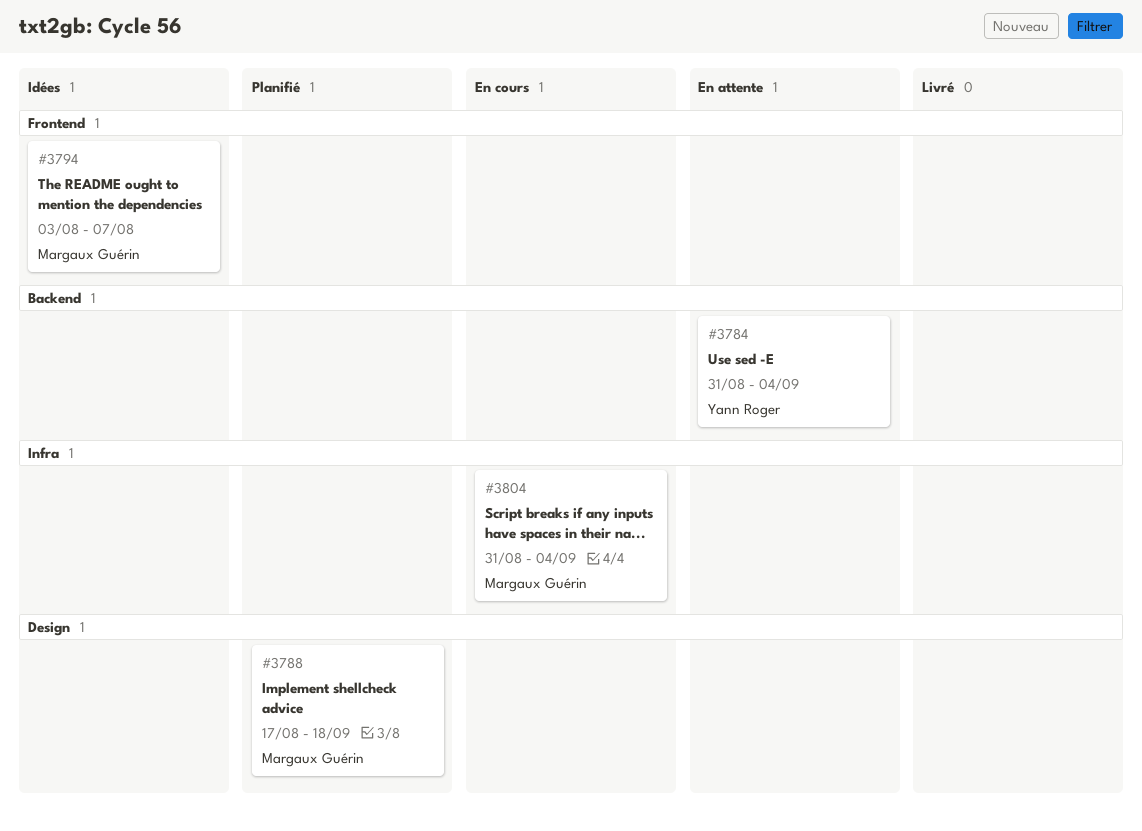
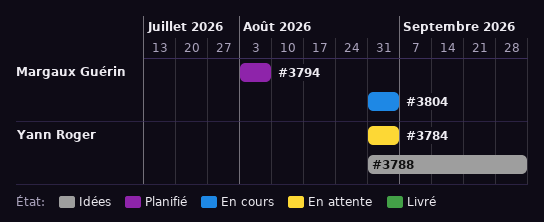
#3788, status: Planifié -> Idées
#3788, owner: Margaux Guérin -> Yann Roger
#3788, start: Aug 17 -> Aug 31
#3788, due: Sep 18 -> Oct 2
#3794, status: Idées -> Planifié

